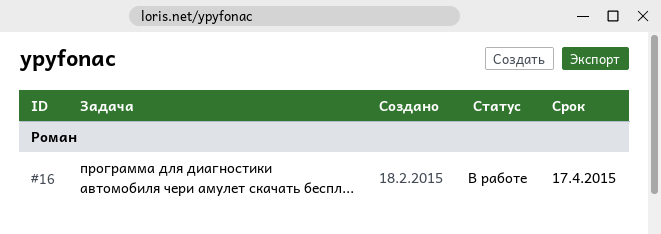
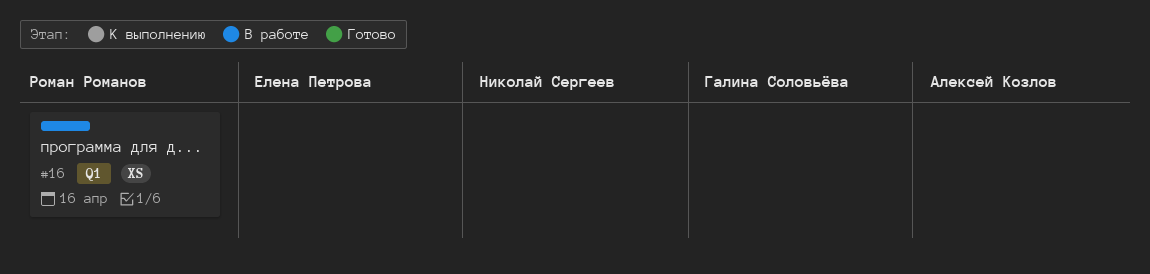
#16, due: Apr 17 -> Apr 16

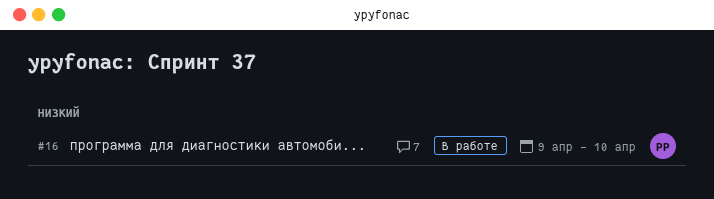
#16, due: Apr 16 -> Apr 10

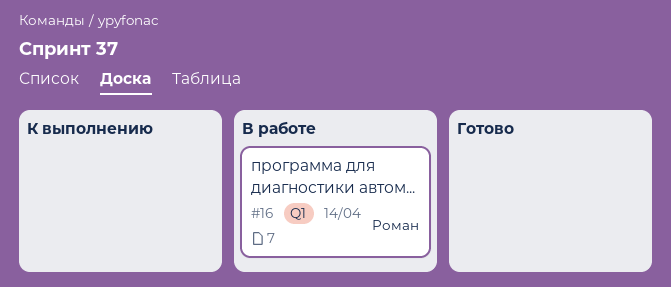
#16, due: Apr 10 -> Apr 14

